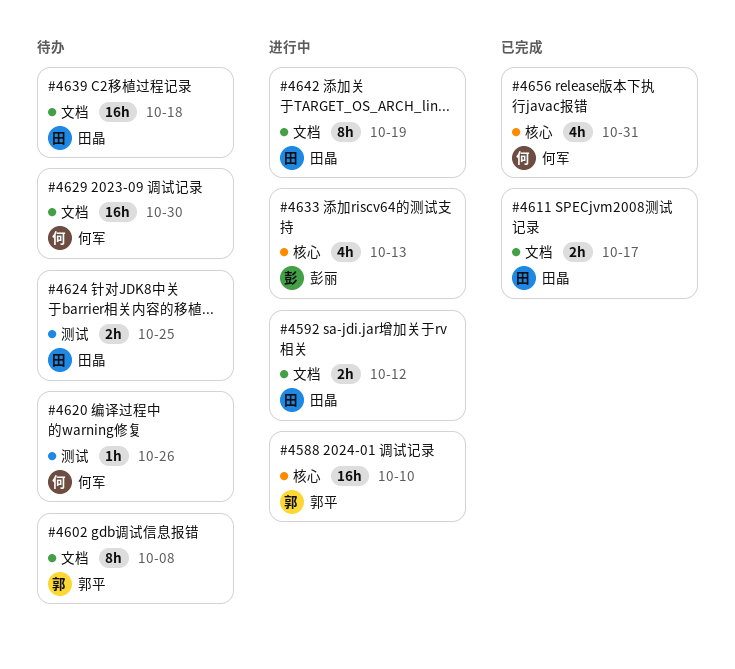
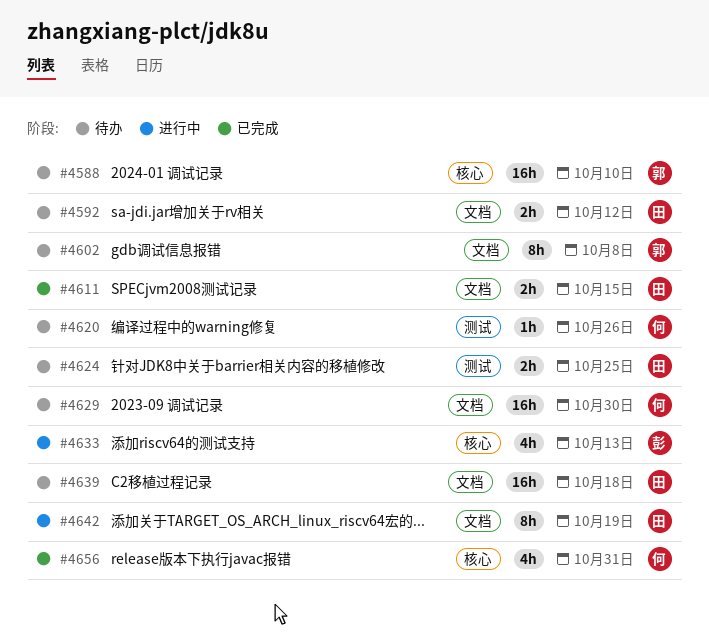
#4588, status: 进行中 -> 待办
#4592, status: 进行中 -> 待办
#4611, due: Oct 17 -> Oct 15

